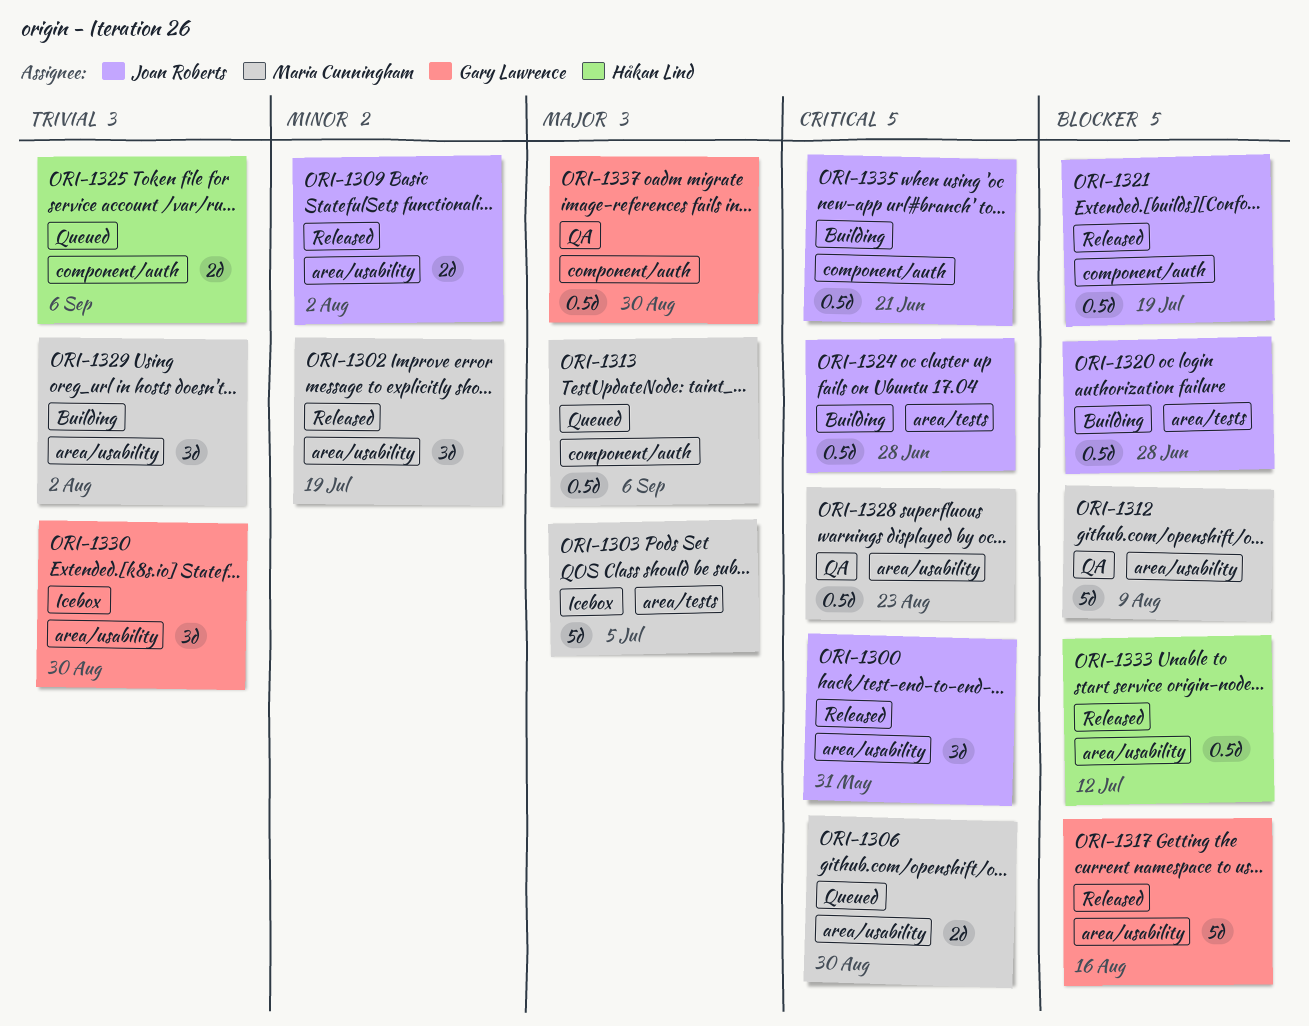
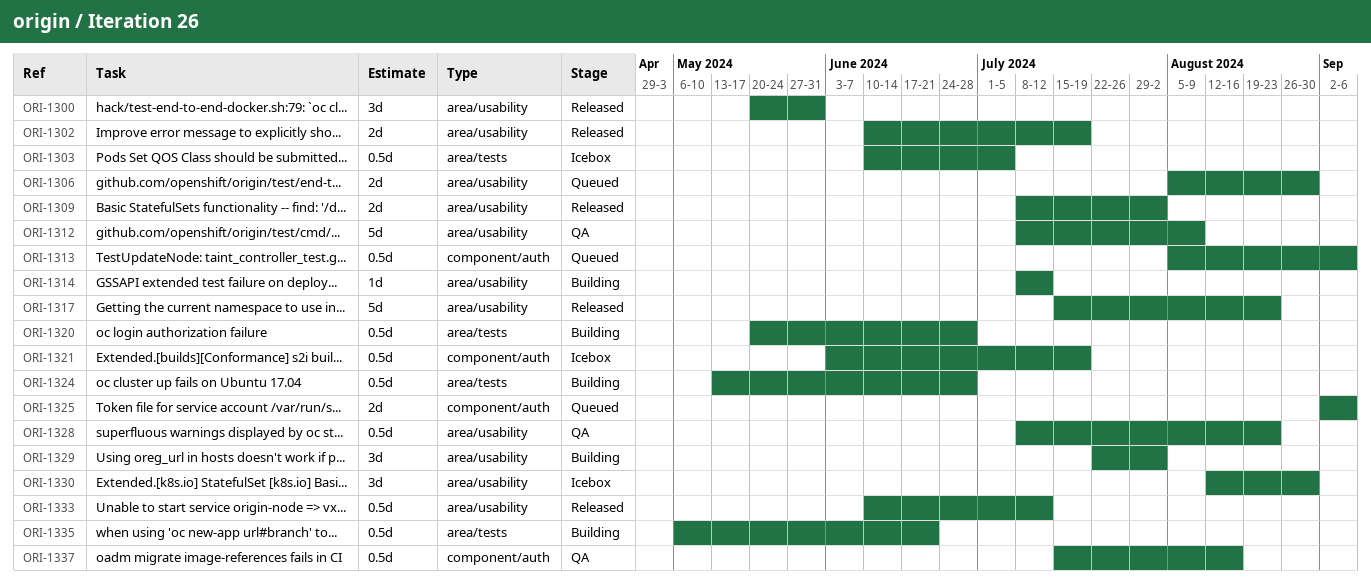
ORI-1302, estimate: 3d -> 2d
ORI-1303, estimate: 5d -> 0.5d
ORI-1314: none -> present
ORI-1317, due: Aug 16 -> Aug 23
ORI-1321, status: Released -> Icebox
ORI-1335, label: component/auth -> area/tests
ORI-1337, due: Aug 30 -> Aug 16

